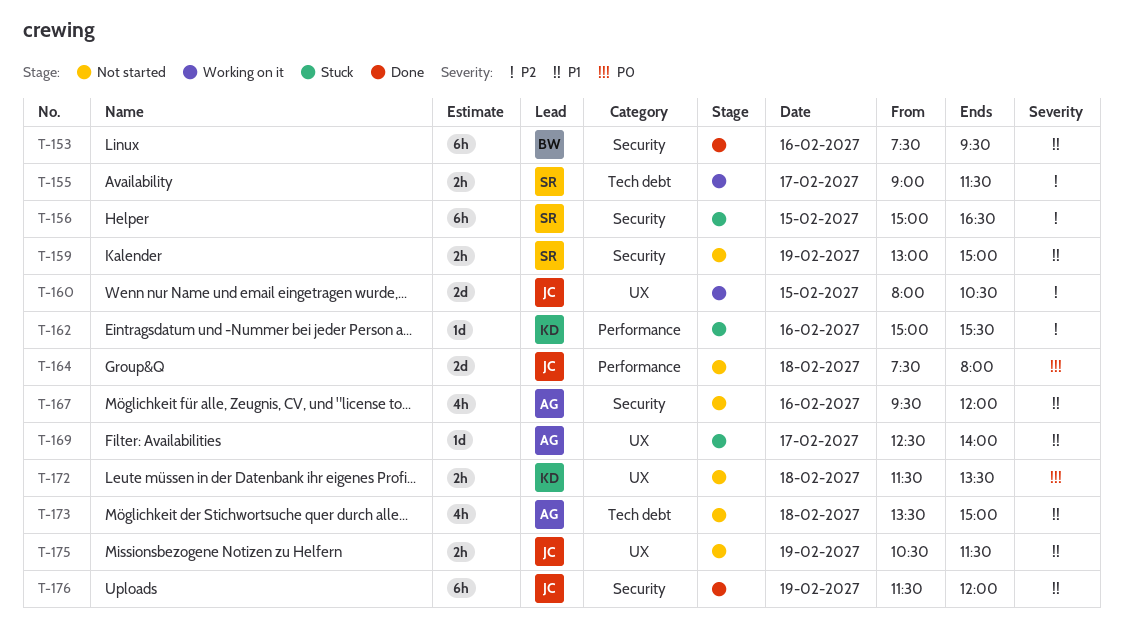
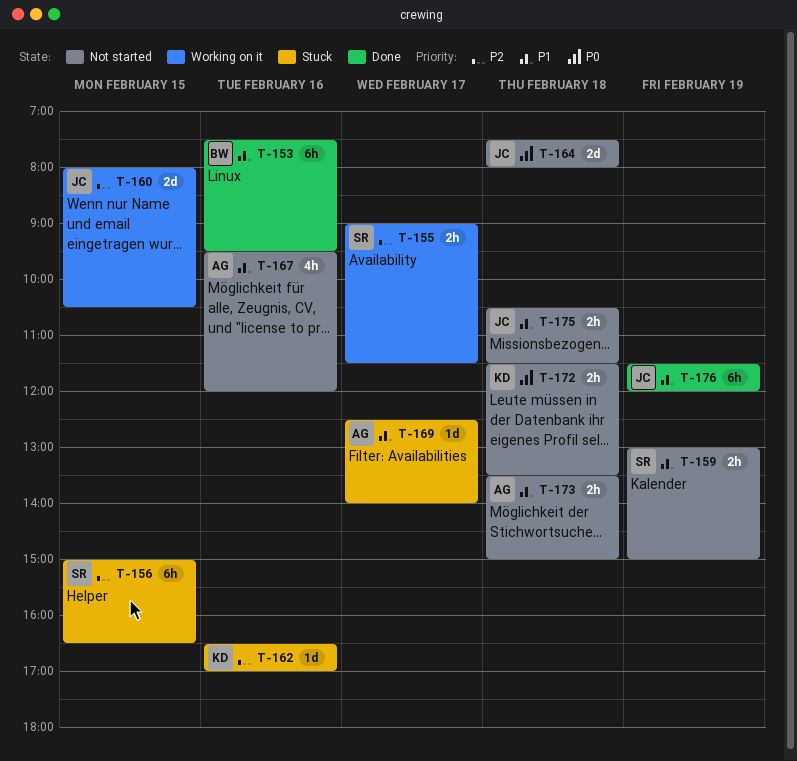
T-162, begins: 15:00 -> 16:30
T-162, ends: 15:30 -> 17:00
T-173, estimate: 4h -> 2h
T-175, day: Feb 19 -> Feb 18

